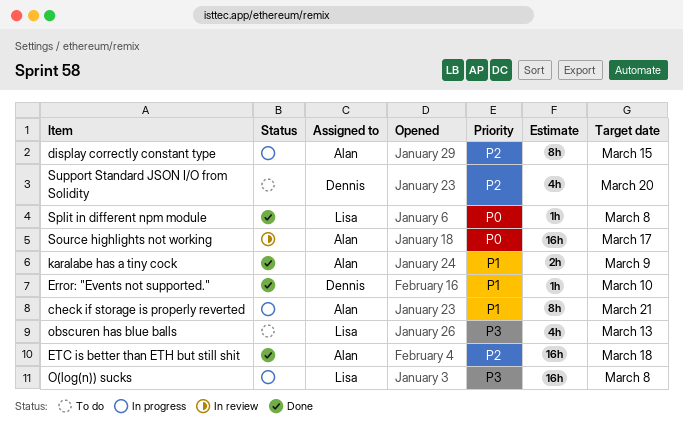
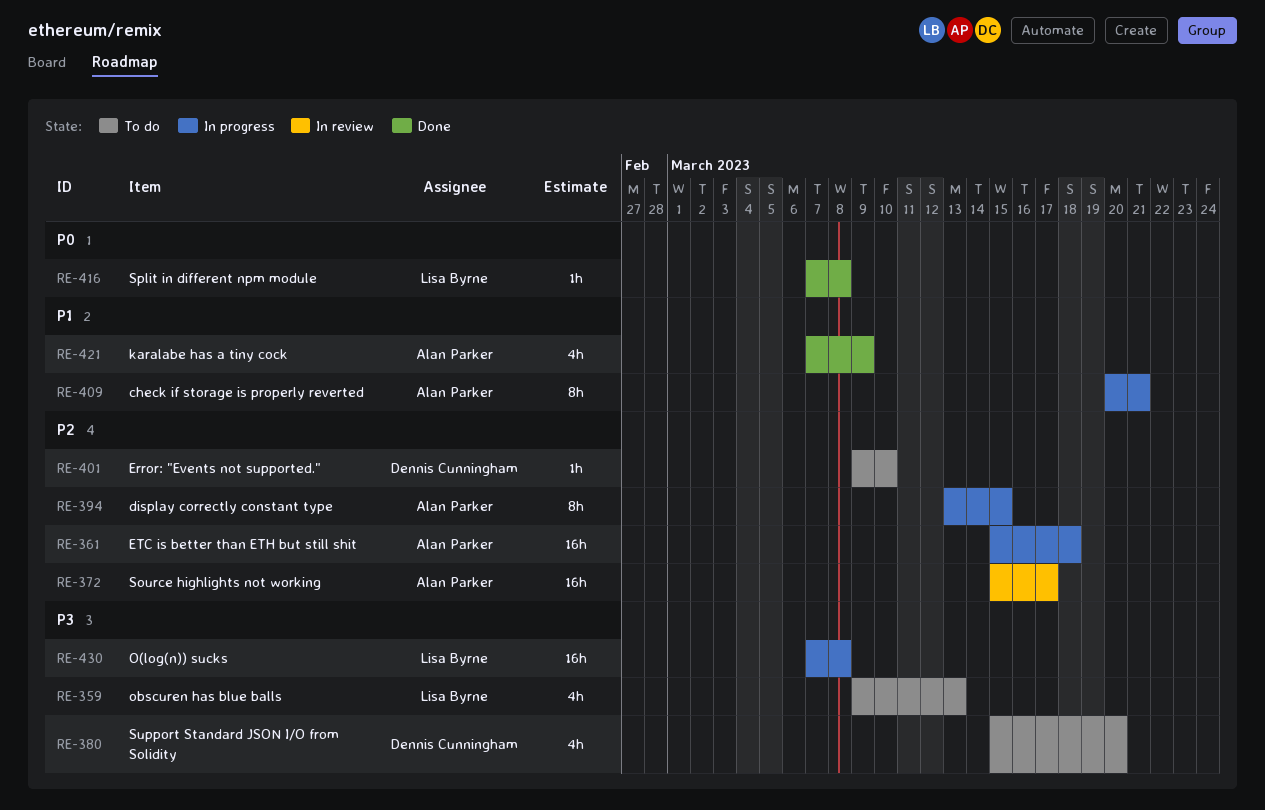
Error: "Events not supported.", status: Done -> To do
Error: "Events not supported.", priority: P1 -> P2
ETC is better than ETH but still shit, status: Done -> In progress
karalabe has a tiny cock, estimate: 2h -> 4h
Source highlights not working, priority: P0 -> P2
Support Standard JSON I/O from Solidity, priority: P2 -> P3

